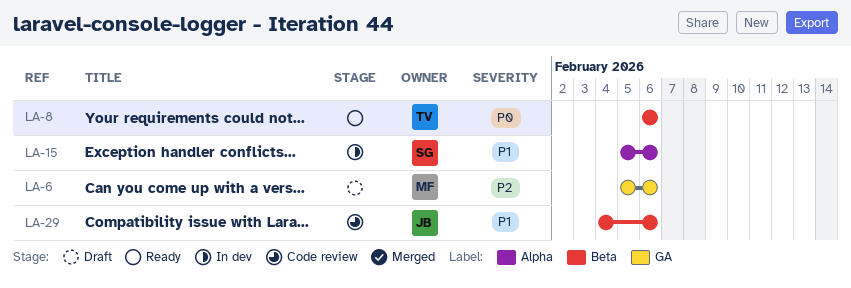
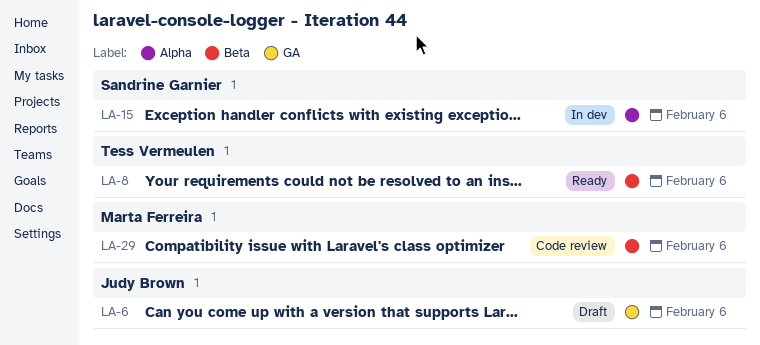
LA-6, owner: Marta Ferreira -> Judy Brown
LA-29, owner: Judy Brown -> Marta Ferreira

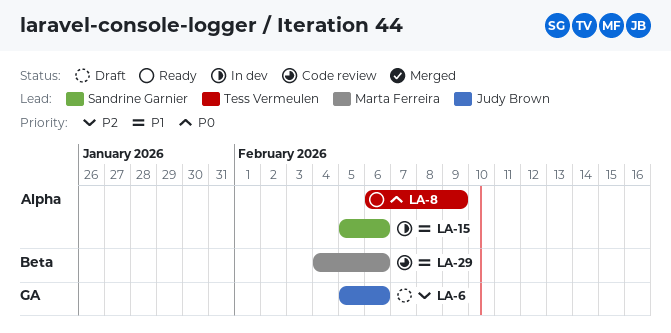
LA-8, label: Beta -> Alpha
LA-8, due: Feb 6 -> Feb 9

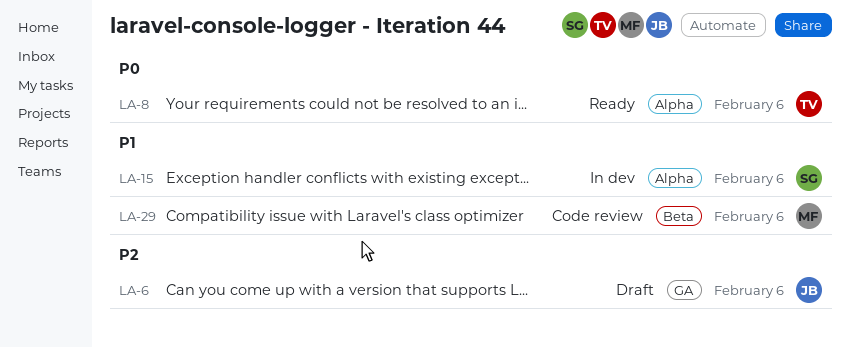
LA-8, due: Feb 9 -> Feb 6

